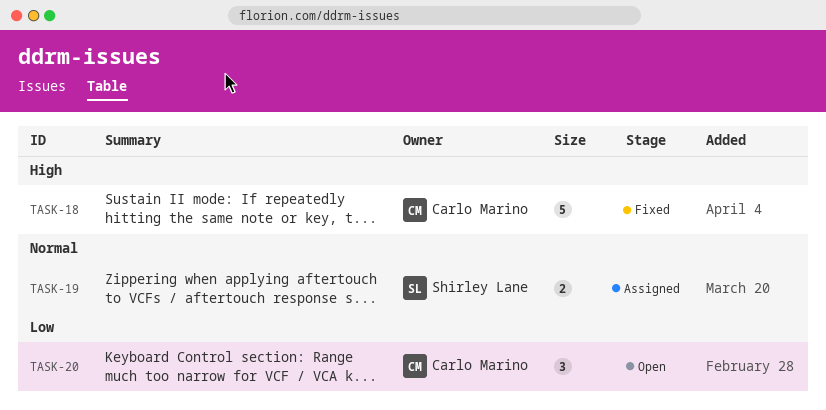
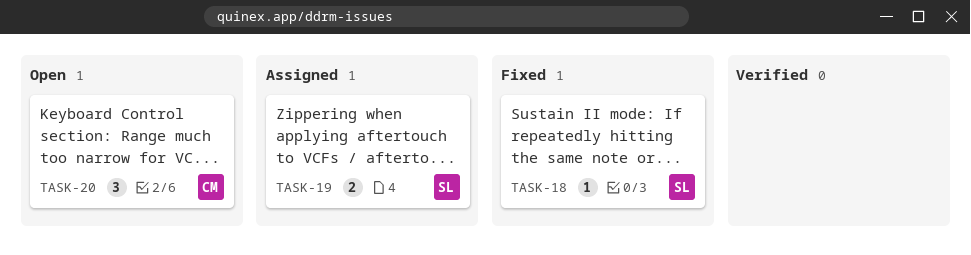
TASK-18, owner: Carlo Marino -> Shirley Lane
TASK-18, estimate: 5 -> 1

